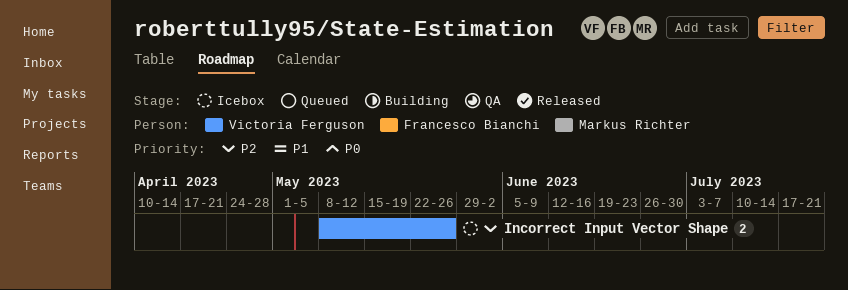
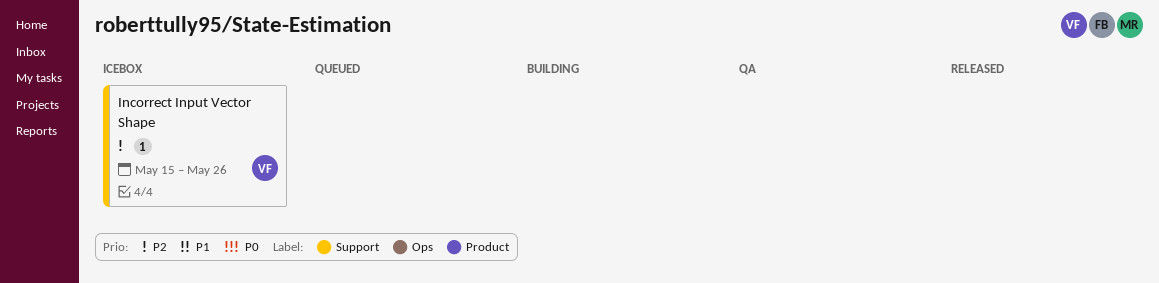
Incorrect Input Vector Shape, estimate: 2 -> 1
Incorrect Input Vector Shape, start: May 8 -> May 15

